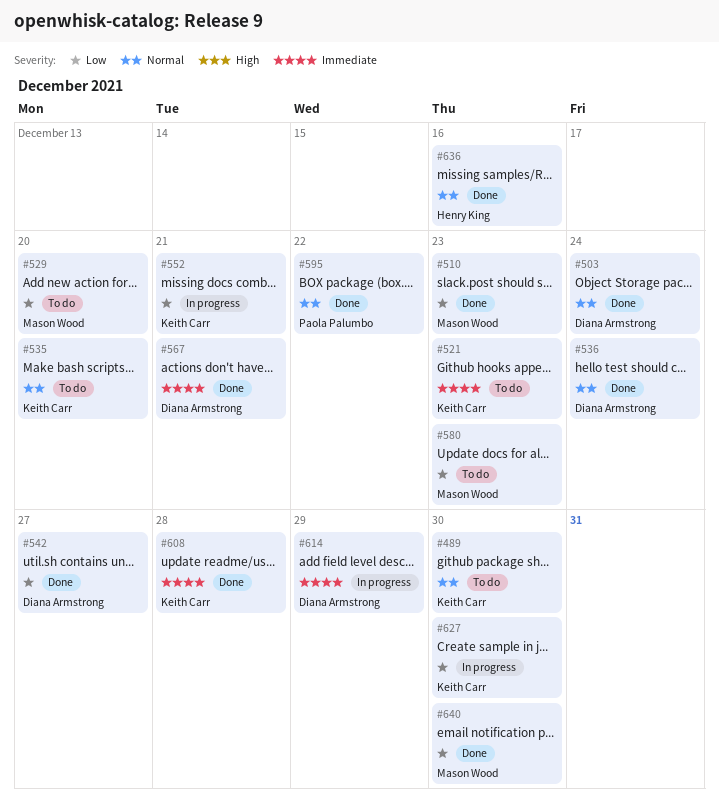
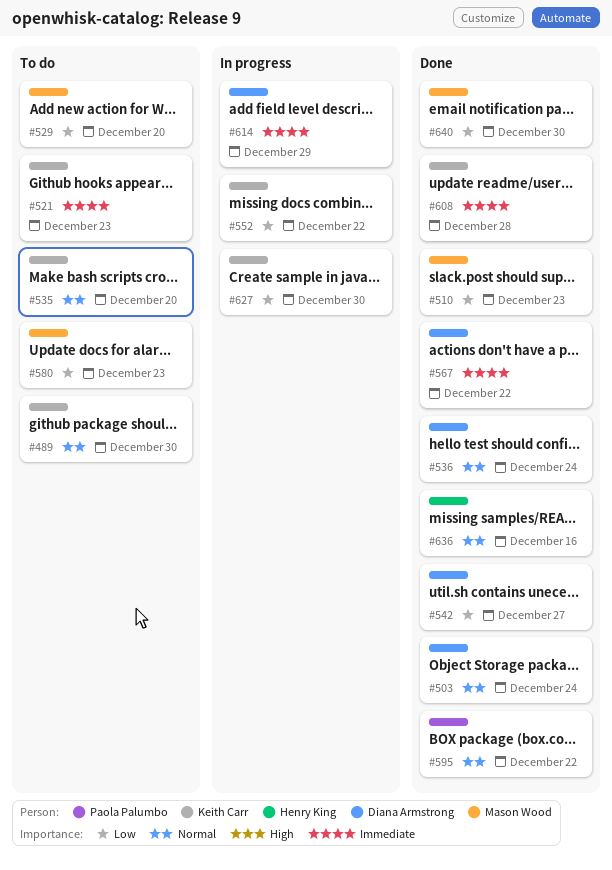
#552, due: Dec 21 -> Dec 22
#567, due: Dec 21 -> Dec 22

